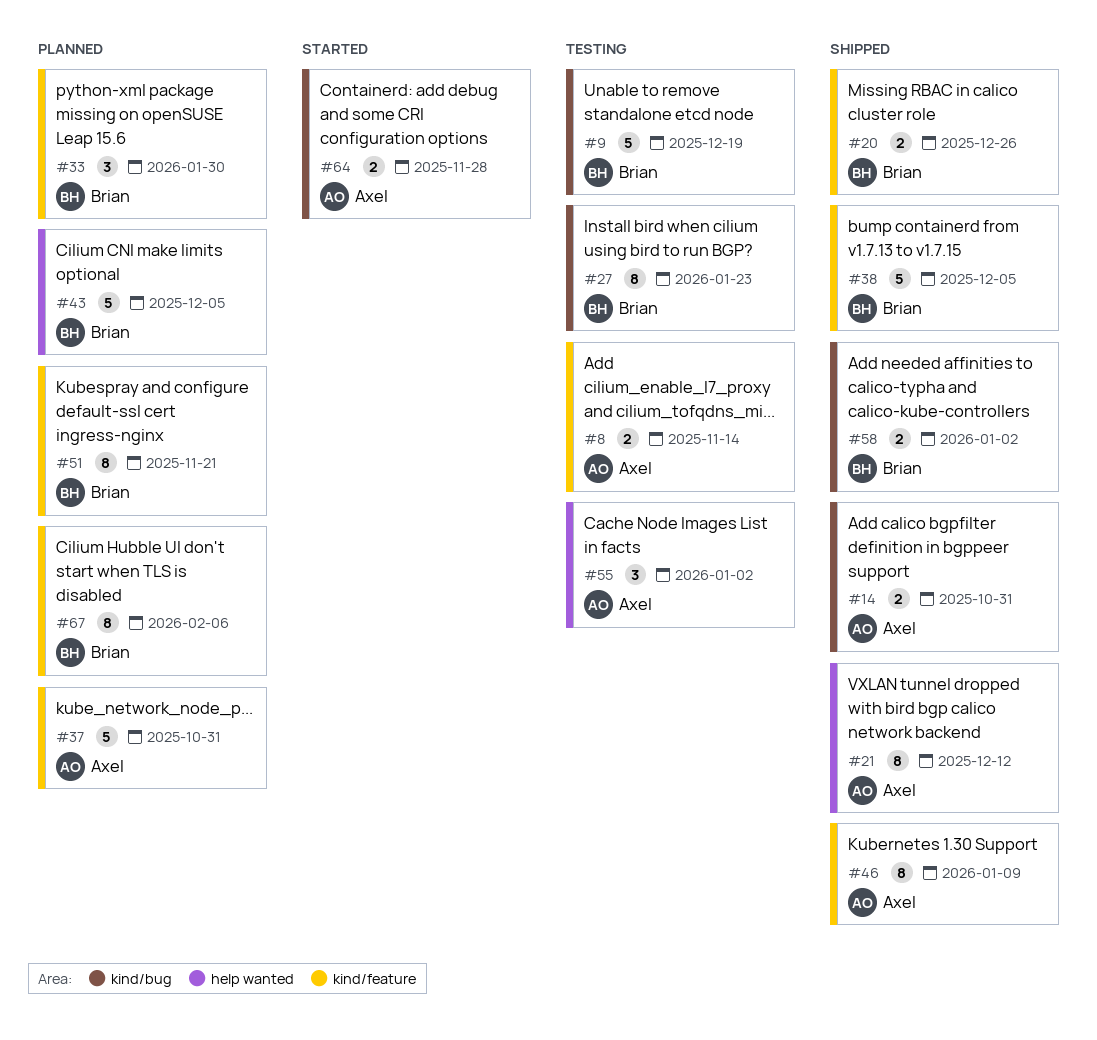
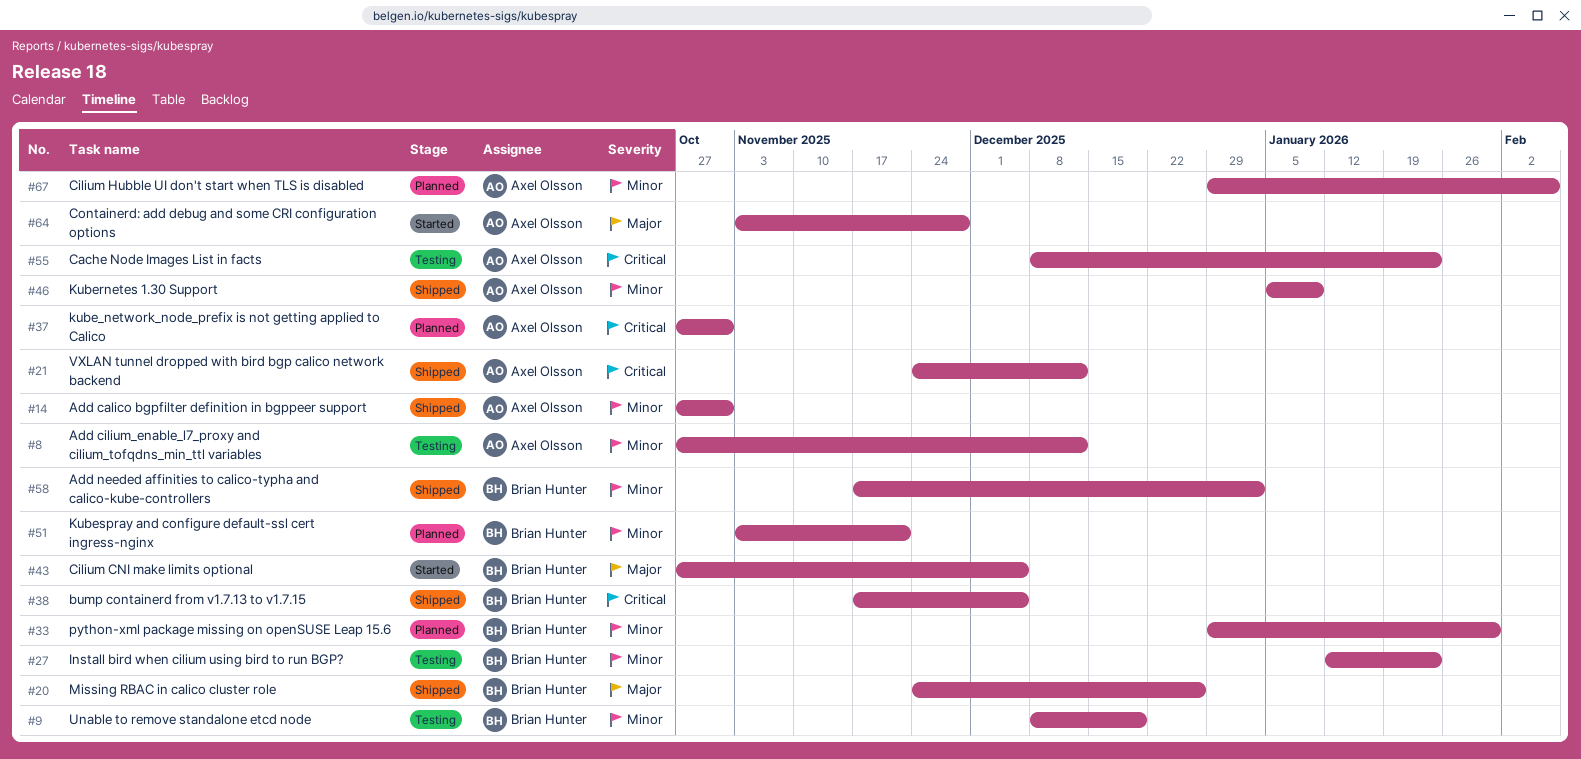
#8, due: Nov 14 -> Dec 12
#43, status: Planned -> Started
#55, due: Jan 2 -> Jan 23
#67, owner: Brian Hunter -> Axel Olsson

